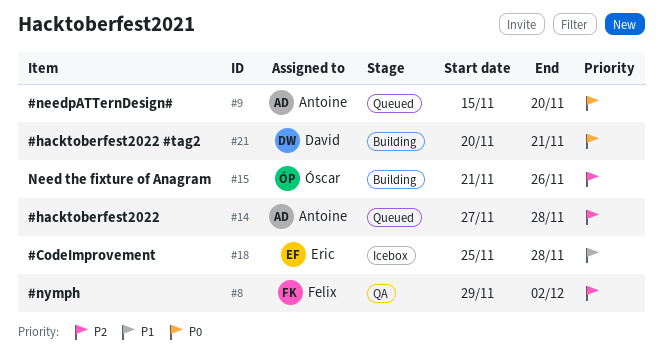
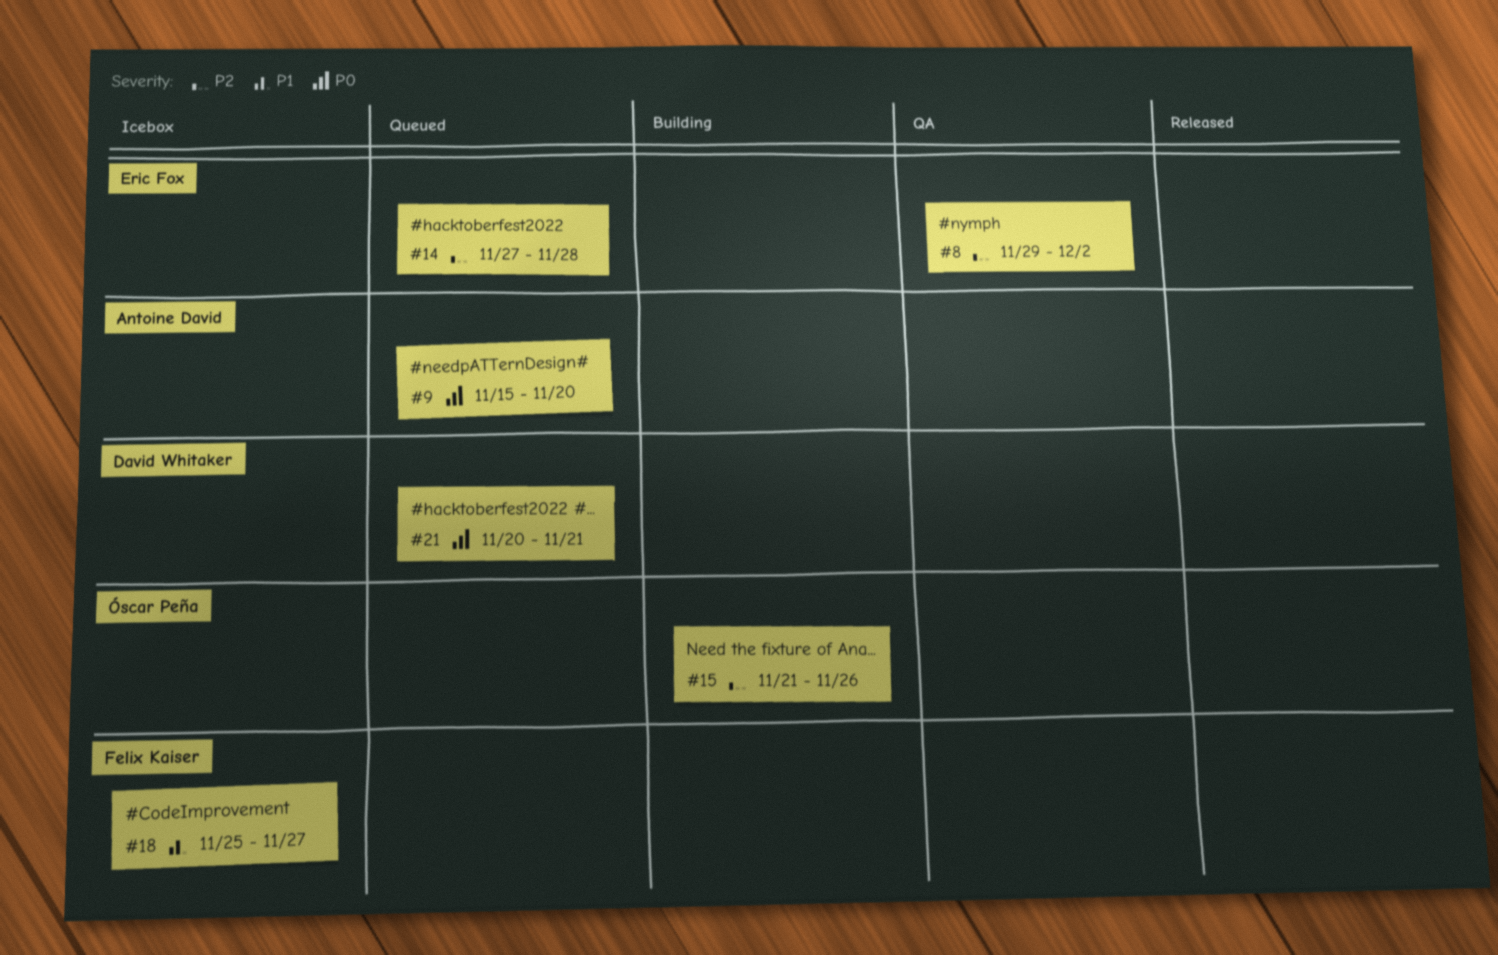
#8, owner: Felix Kaiser -> Eric Fox
#14, owner: Antoine David -> Eric Fox
#18, owner: Eric Fox -> Felix Kaiser
#18, due: Nov 28 -> Nov 27
#21, status: Building -> Queued

